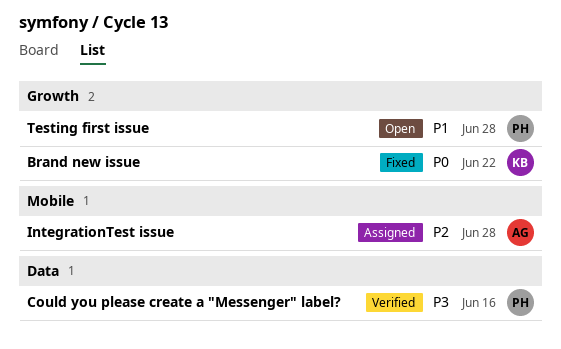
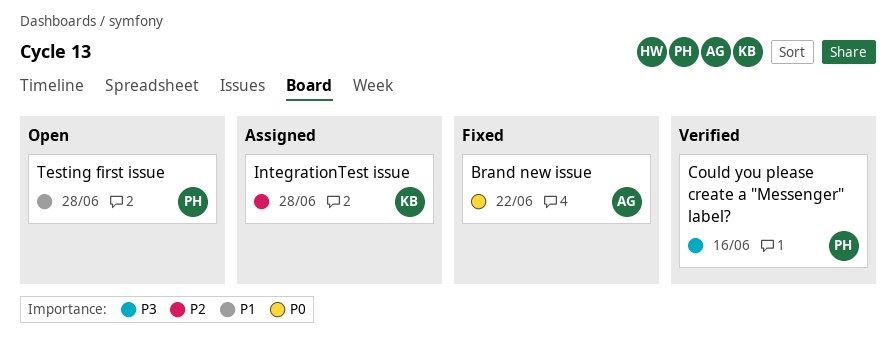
Brand new issue, owner: KB -> AG
IntegrationTest issue, owner: AG -> KB

